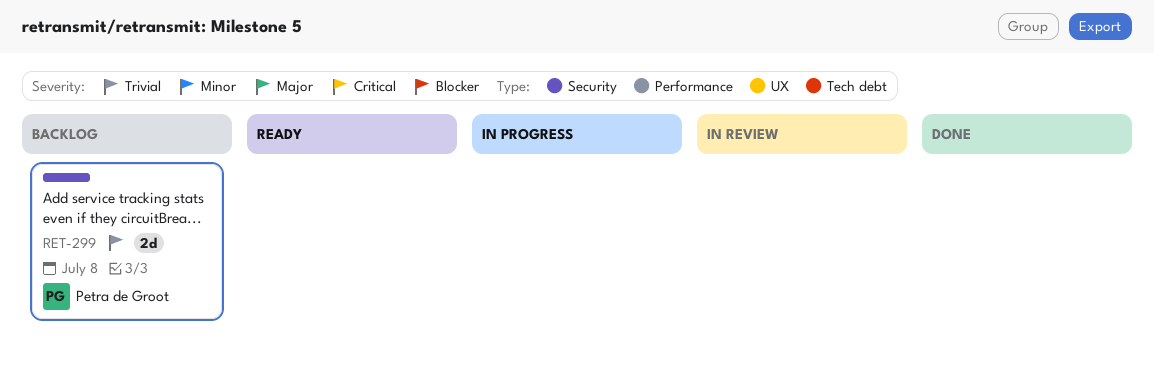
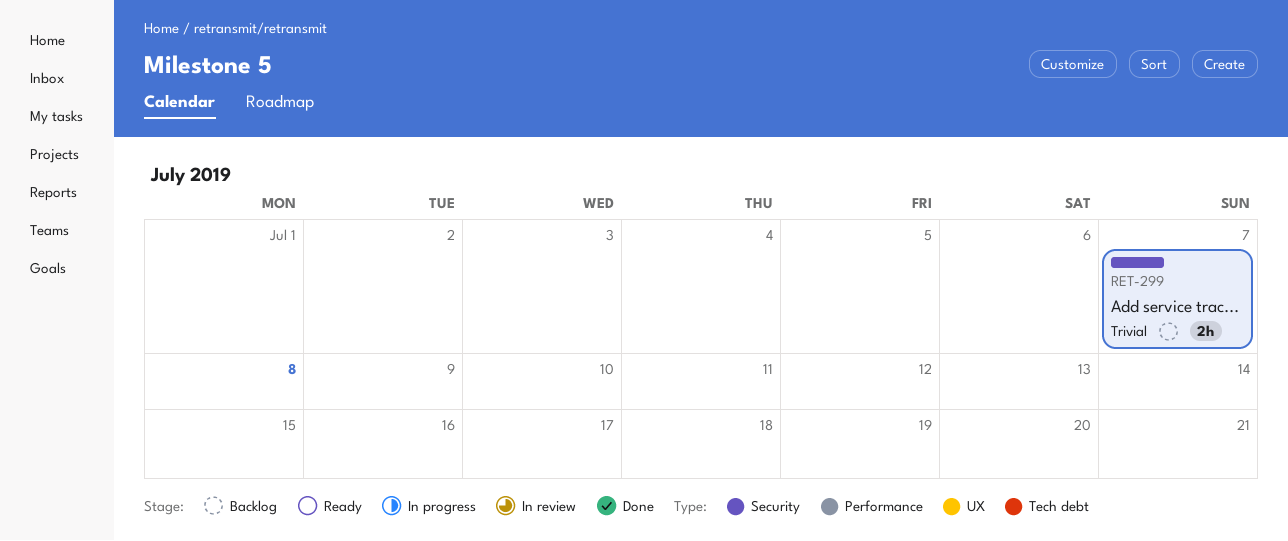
RET-299, estimate: 2d -> 2h
RET-299, due: Jul 8 -> Jul 7

